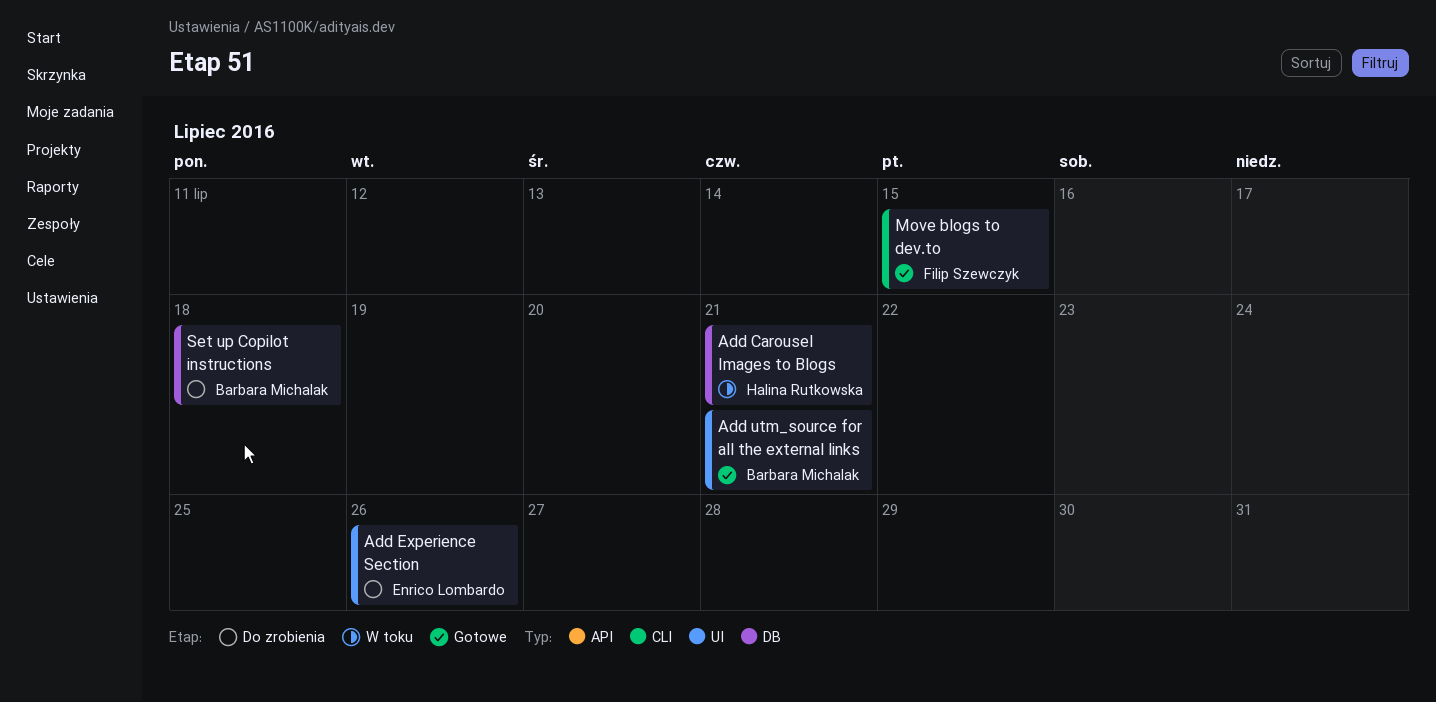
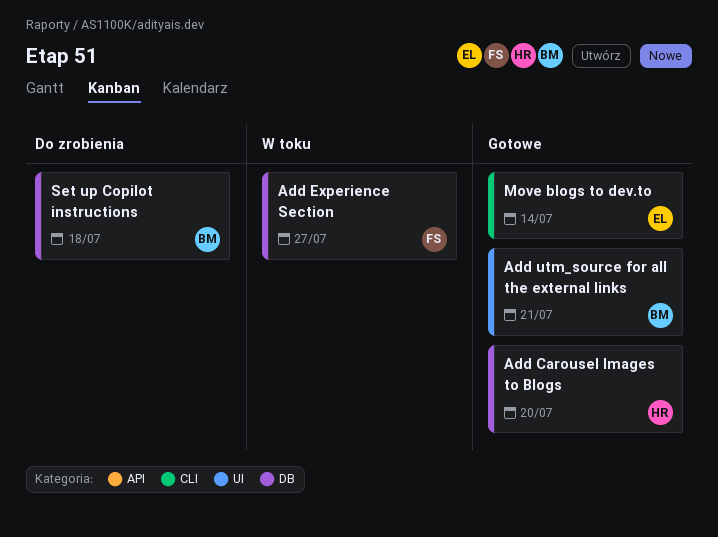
Add Carousel Images to Blogs, status: W toku -> Gotowe
Add Carousel Images to Blogs, due: Jul 21 -> Jul 20
Add Experience Section, status: Do zrobienia -> W toku
Add Experience Section, owner: Enrico Lombardo -> Filip Szewczyk
Add Experience Section, label: UI -> DB
Add Experience Section, due: Jul 26 -> Jul 27
Move blogs to dev.to, owner: Filip Szewczyk -> Enrico Lombardo
Move blogs to dev.to, due: Jul 15 -> Jul 14

